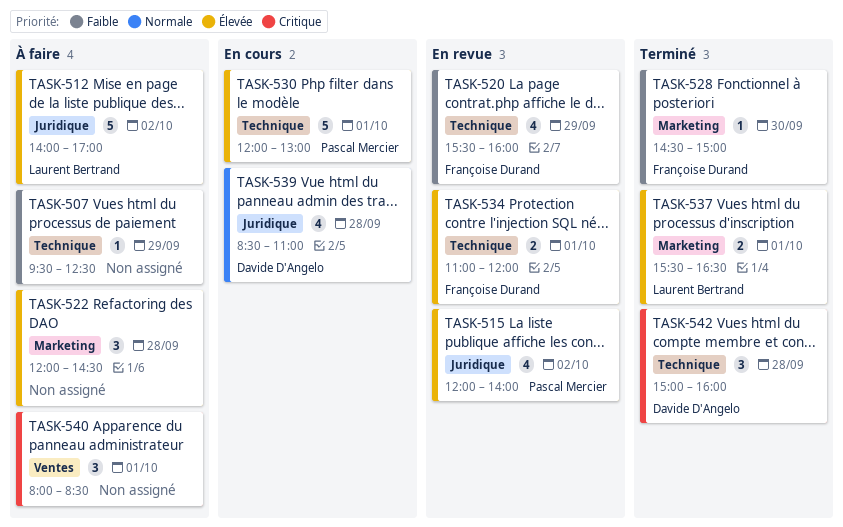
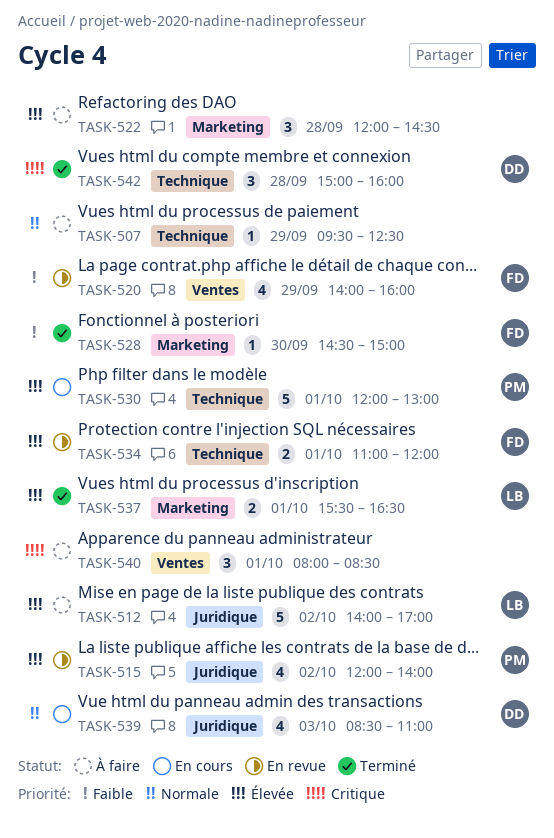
TASK-507, priority: Faible -> Normale
TASK-520, label: Technique -> Ventes
TASK-520, begins: 15:30 -> 14:00
TASK-539, day: Sep 28 -> Oct 3

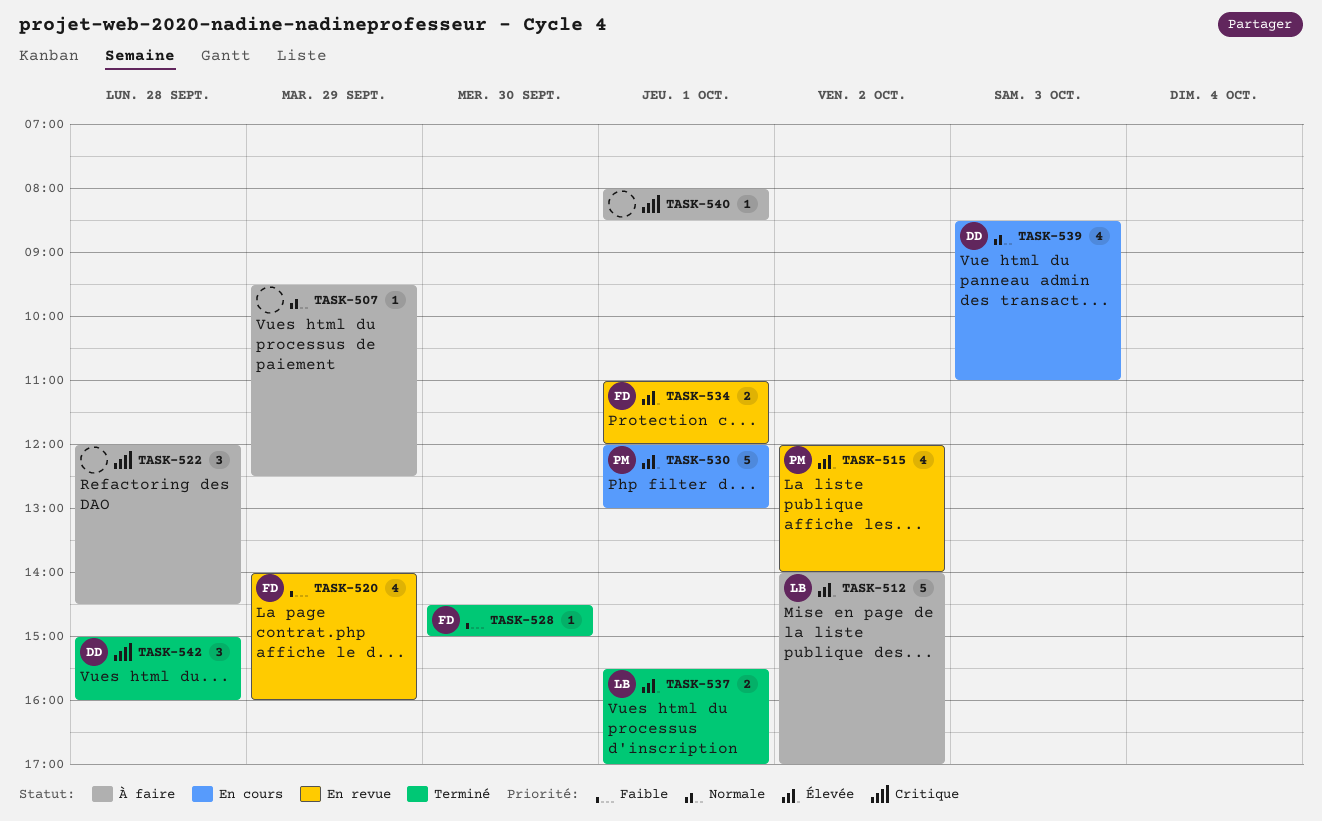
TASK-522, priority: Élevée -> Critique
TASK-537, ends: 16:30 -> 17:00
TASK-540, estimate: 3 -> 1

